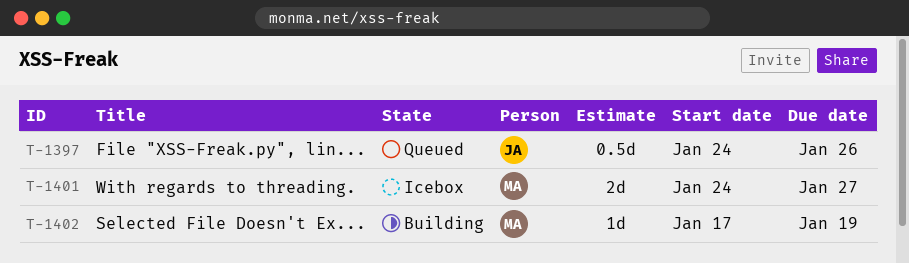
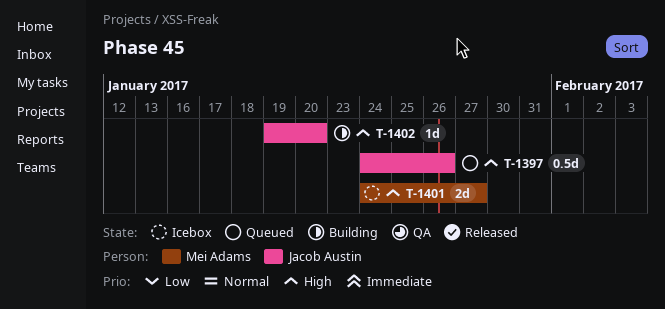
T-1402, owner: Mei Adams -> Jacob Austin
T-1402, start: Jan 17 -> Jan 19
T-1402, due: Jan 19 -> Jan 20

